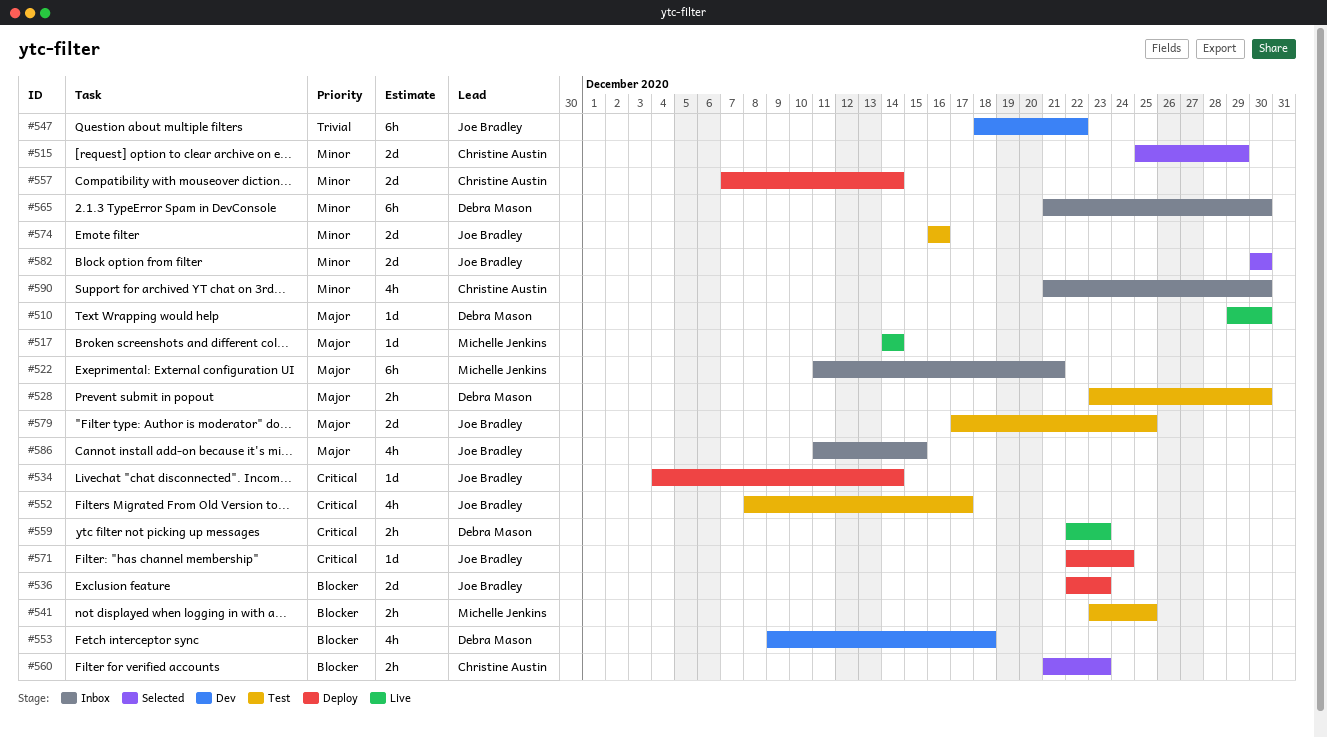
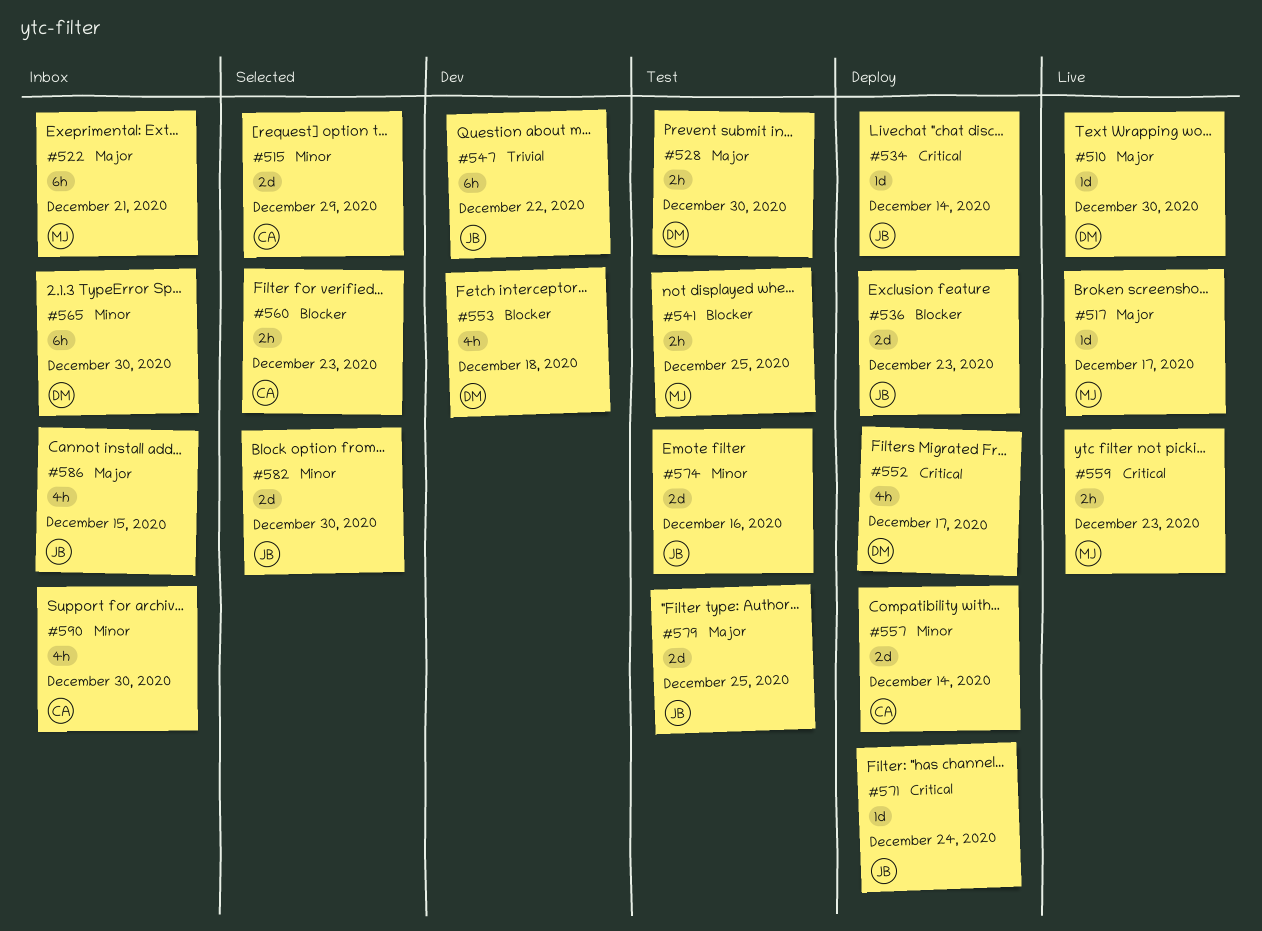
#517, due: Dec 14 -> Dec 17
#552, status: Test -> Deploy
#552, owner: Joe Bradley -> Debra Mason
#559, owner: Debra Mason -> Michelle Jenkins

